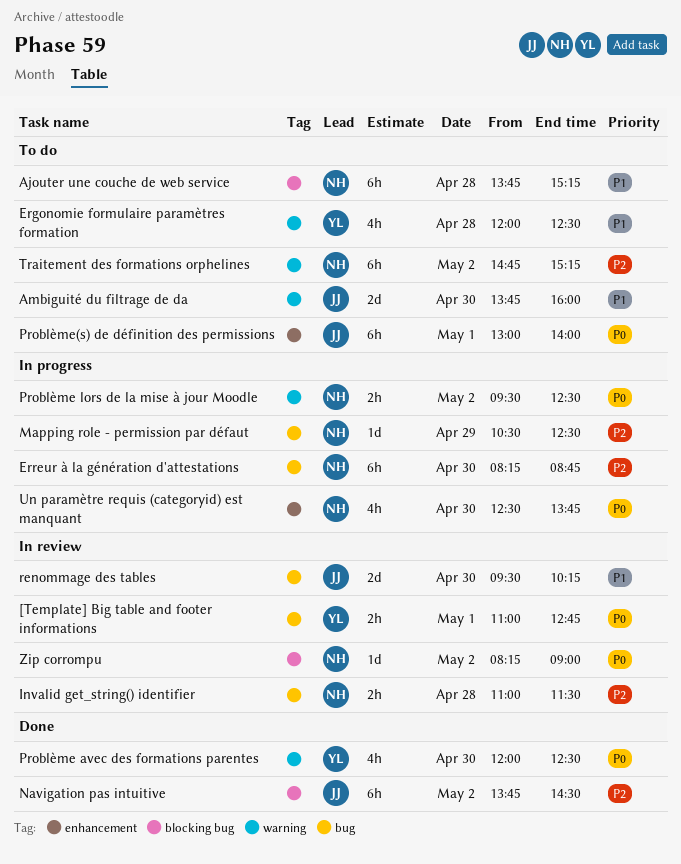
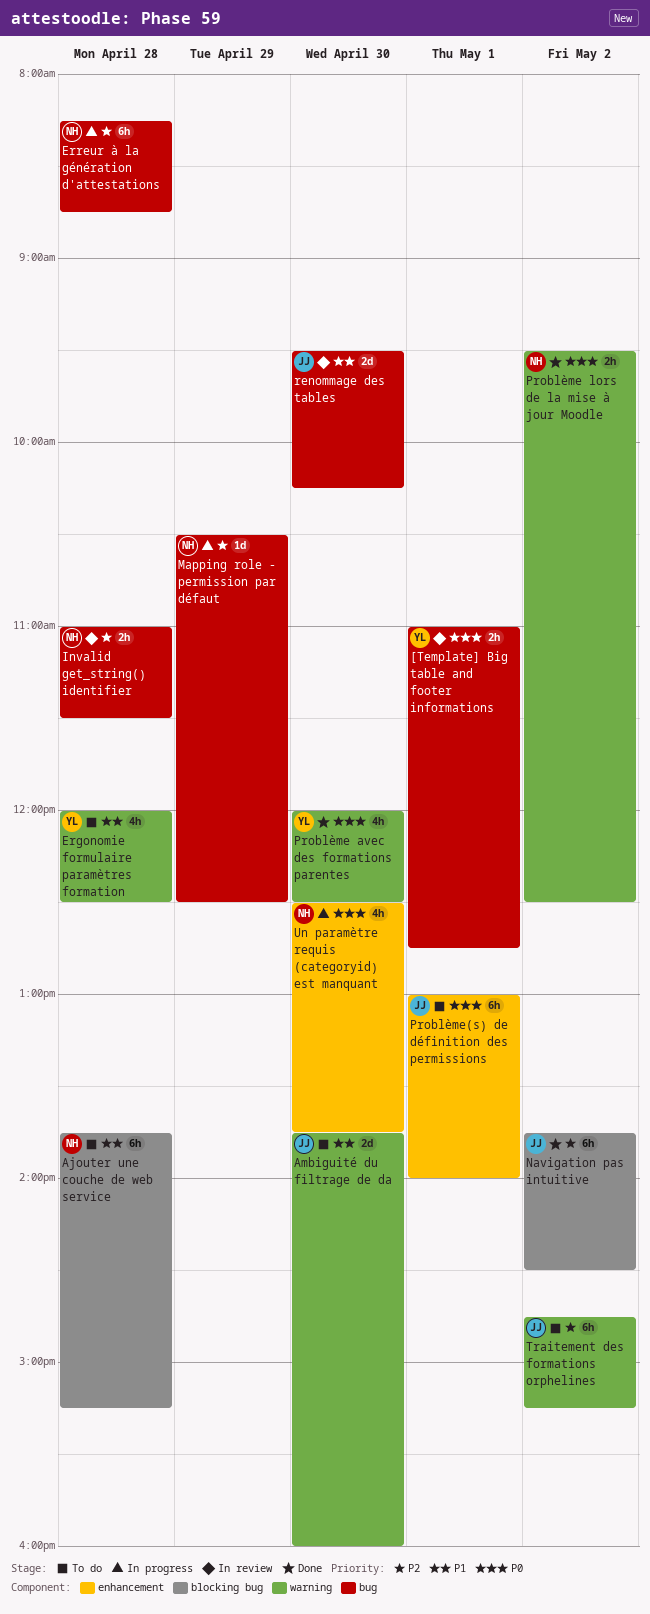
Erreur à la génération d'attestations, day: Apr 30 -> Apr 28
Problème lors de la mise à jour Moodle, status: In progress -> Done
Traitement des formations orphelines, owner: NH -> JJ
Zip corrompu: present -> none

